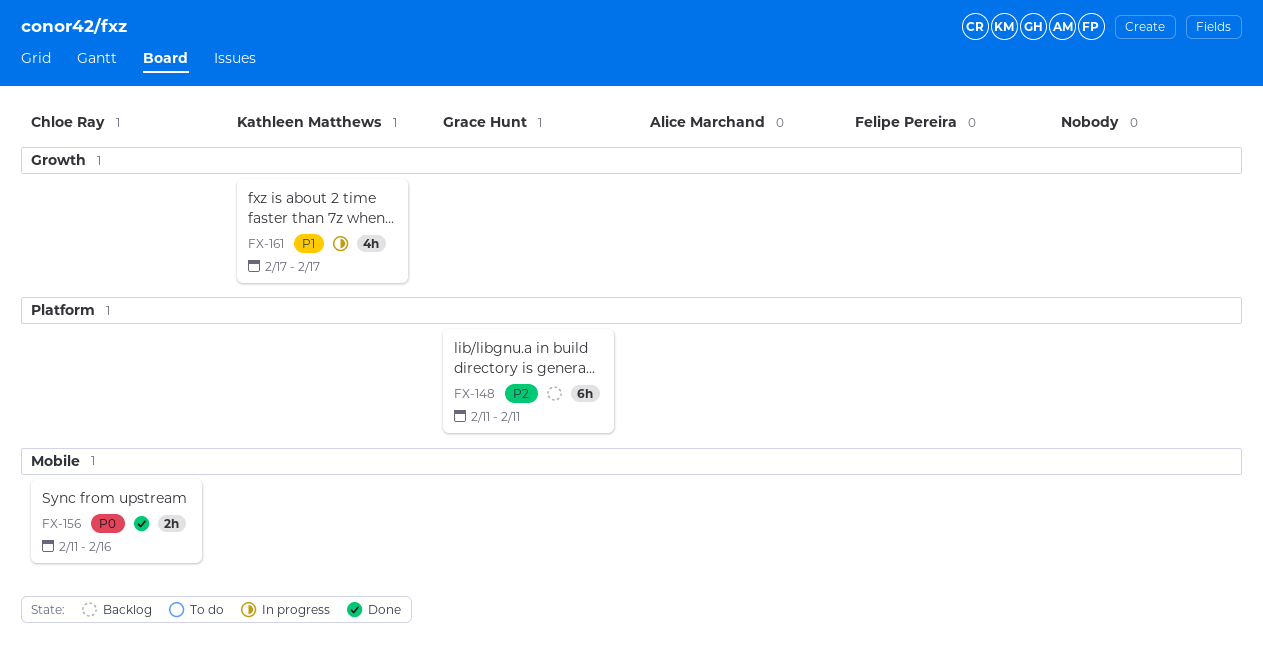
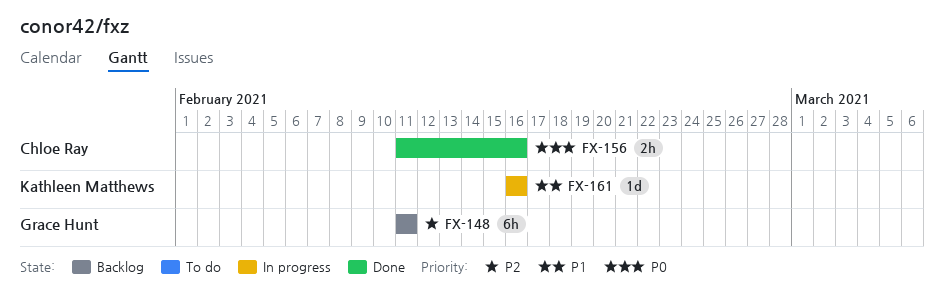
FX-161, estimate: 4h -> 1d
FX-161, start: Feb 17 -> Feb 16
FX-161, due: Feb 17 -> Feb 16

